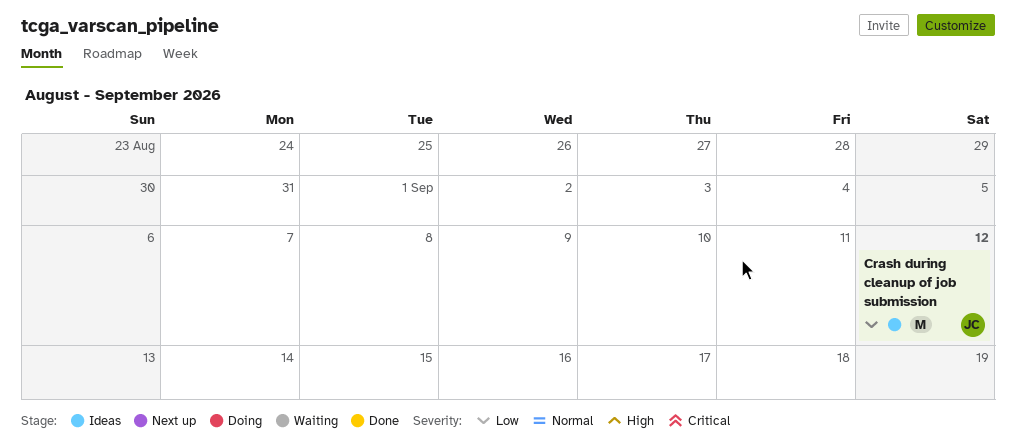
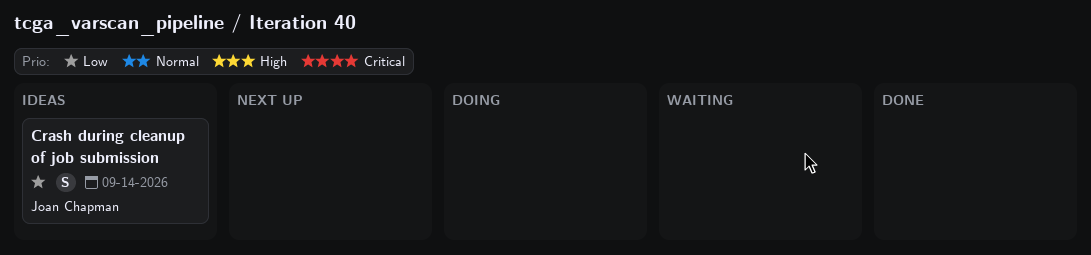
Crash during cleanup of job submission, estimate: M -> S
Crash during cleanup of job submission, due: Sep 12 -> Sep 14

